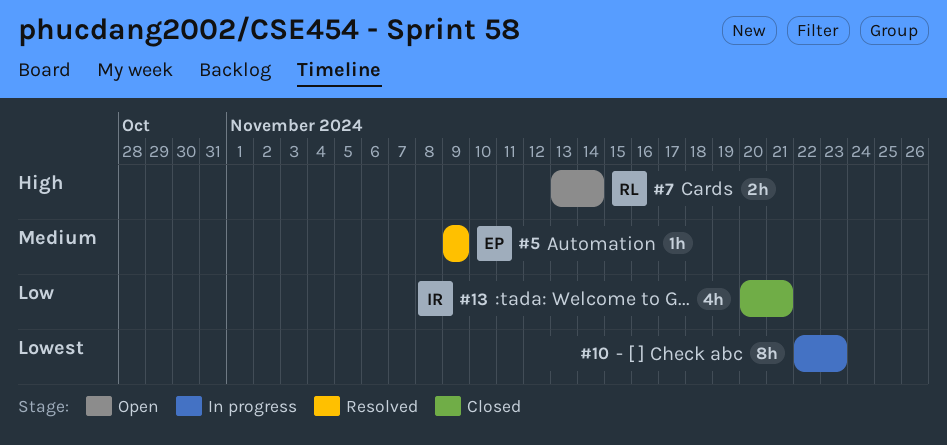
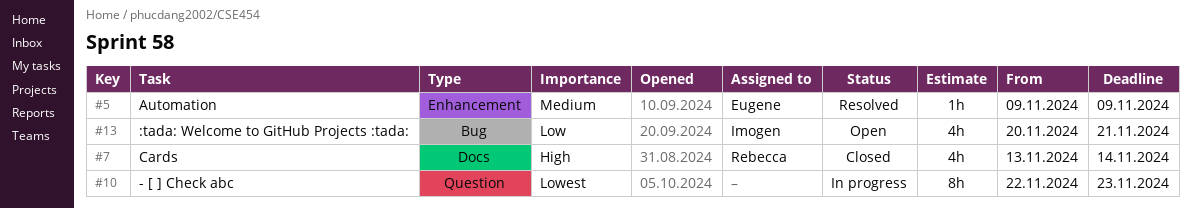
#7, status: Open -> Closed
#7, estimate: 2h -> 4h
#13, status: Closed -> Open

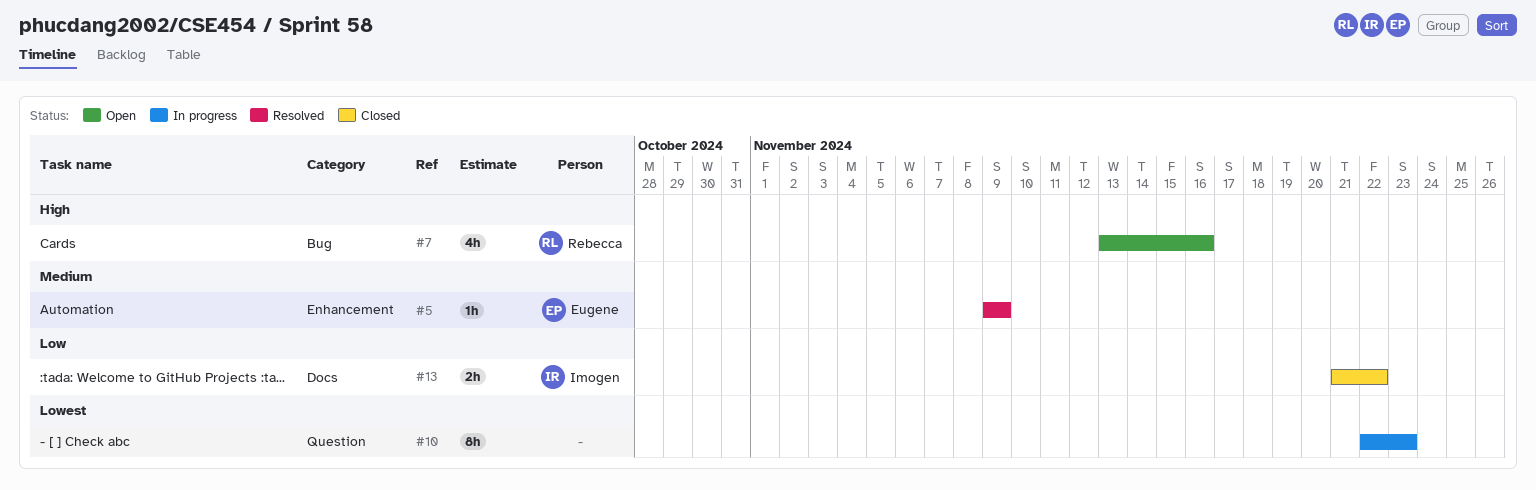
#7, status: Closed -> Open
#7, label: Docs -> Bug
#7, due: Nov 14 -> Nov 16
#13, status: Open -> Closed
#13, label: Bug -> Docs
#13, estimate: 4h -> 2h
#13, start: Nov 20 -> Nov 21
#13, due: Nov 21 -> Nov 22

